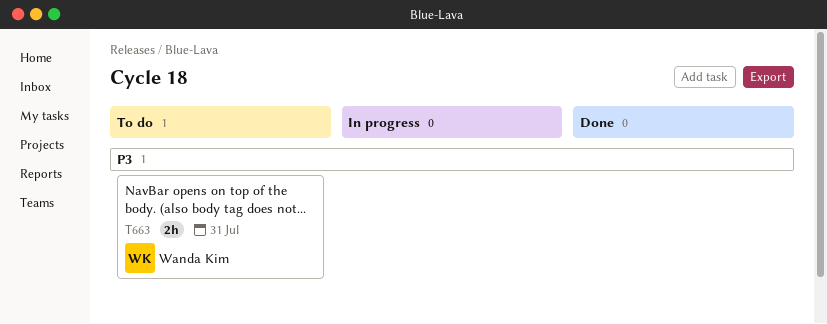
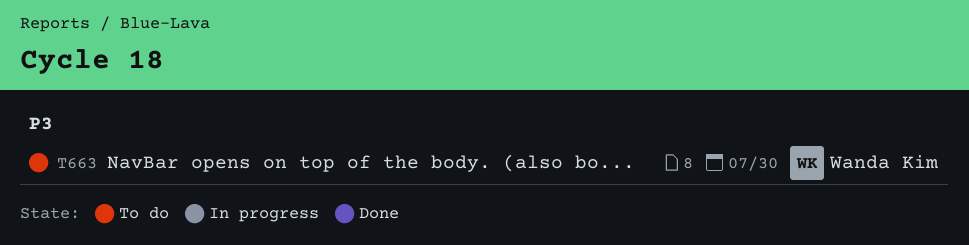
T663, due: Jul 31 -> Jul 30

